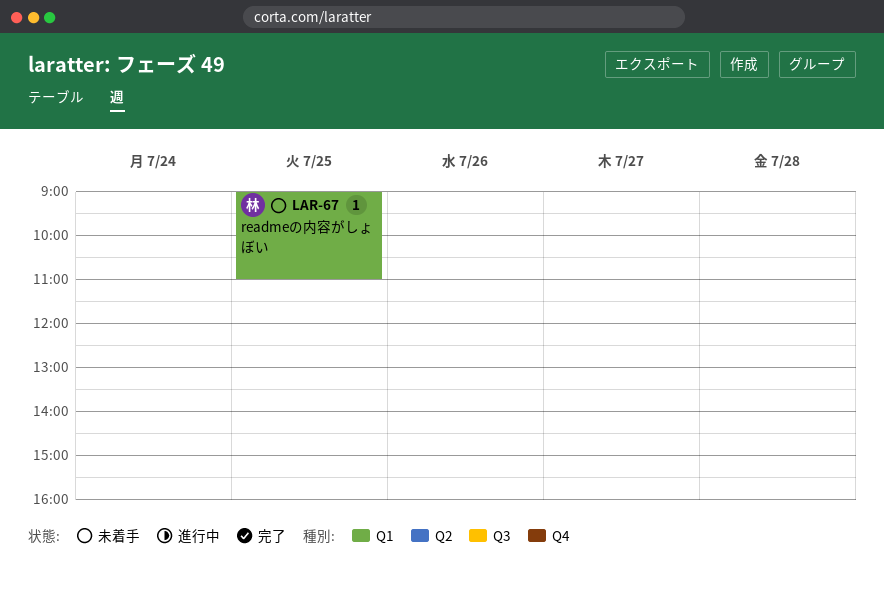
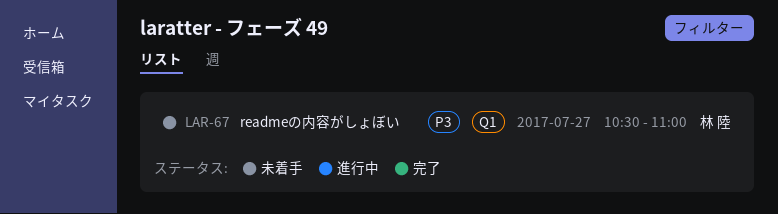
LAR-67, day: Jul 25 -> Jul 27
LAR-67, begins: 09:00 -> 10:30

